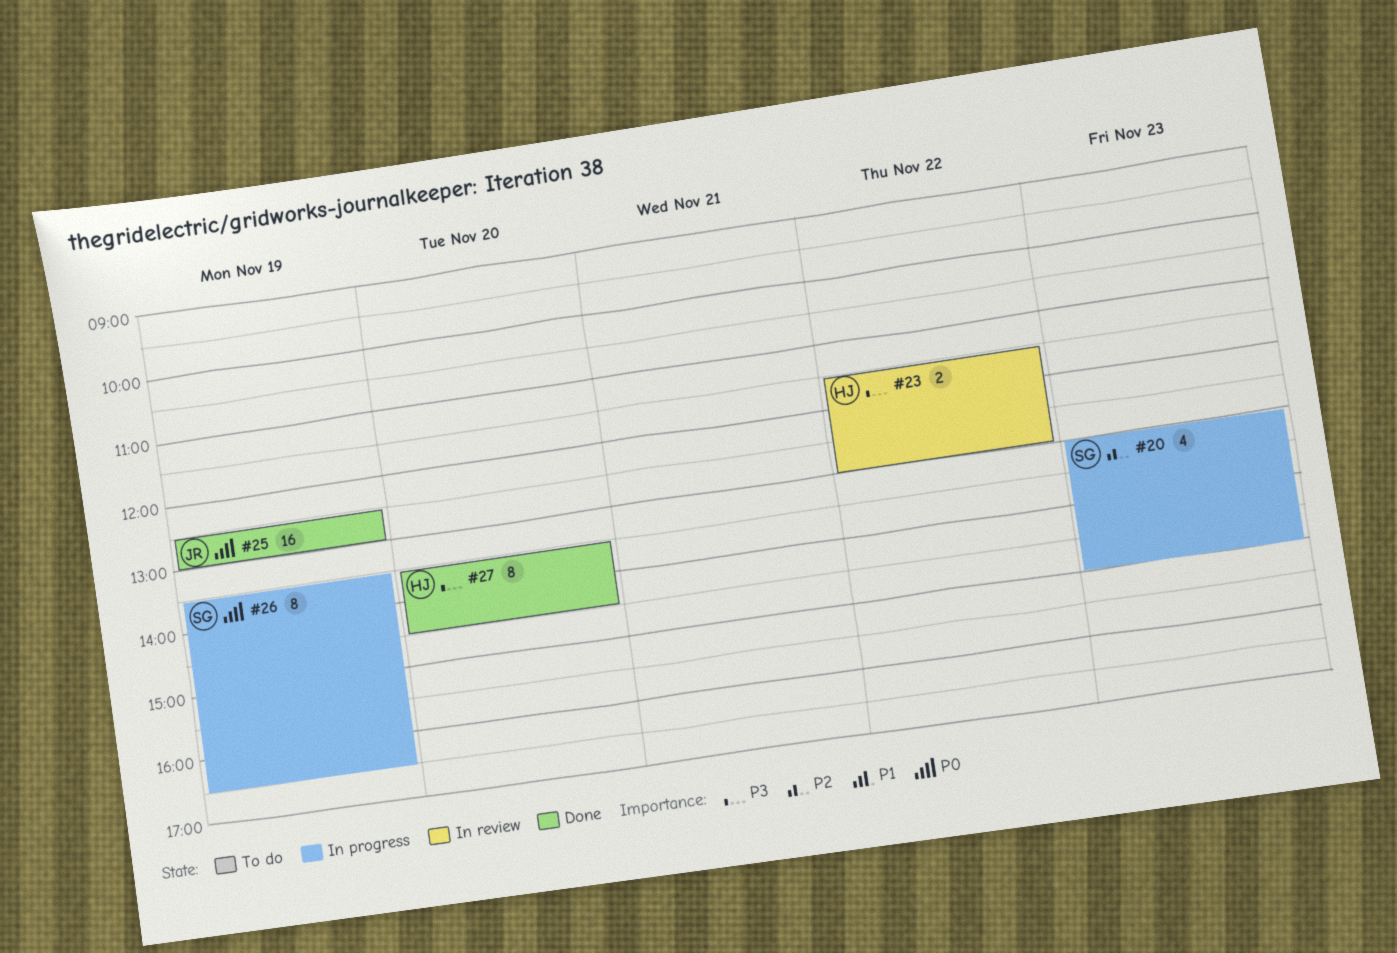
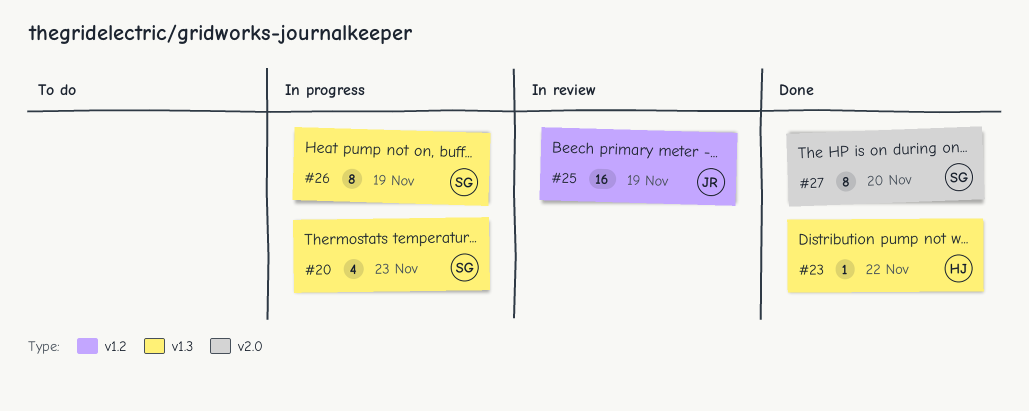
#23, status: In review -> Done
#23, estimate: 2 -> 1
#25, status: Done -> In review
#27, owner: HJ -> SG

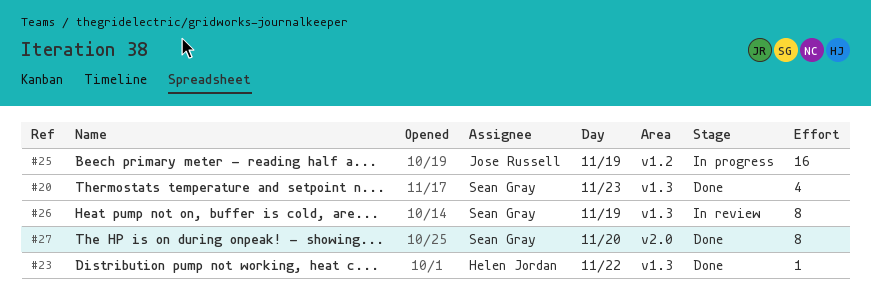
#20, status: In progress -> Done
#25, status: In review -> In progress
#26, status: In progress -> In review

